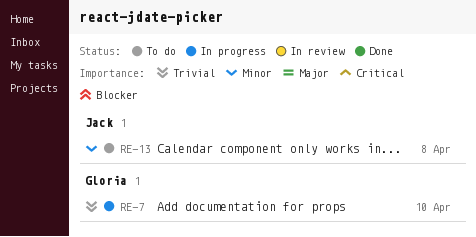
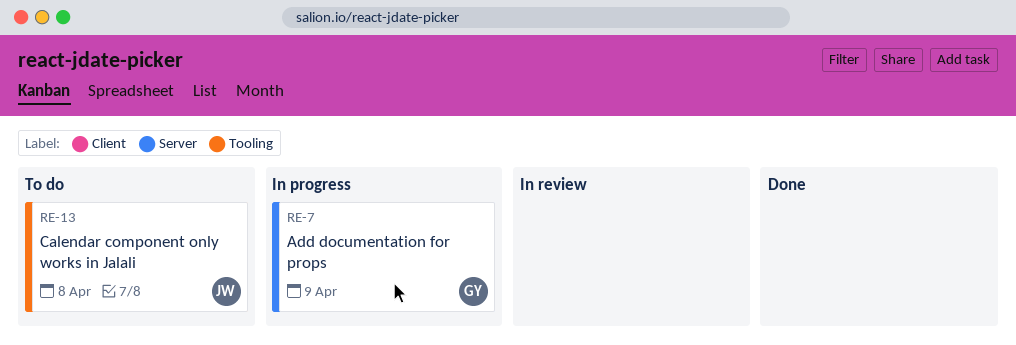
RE-7, due: Apr 10 -> Apr 9

